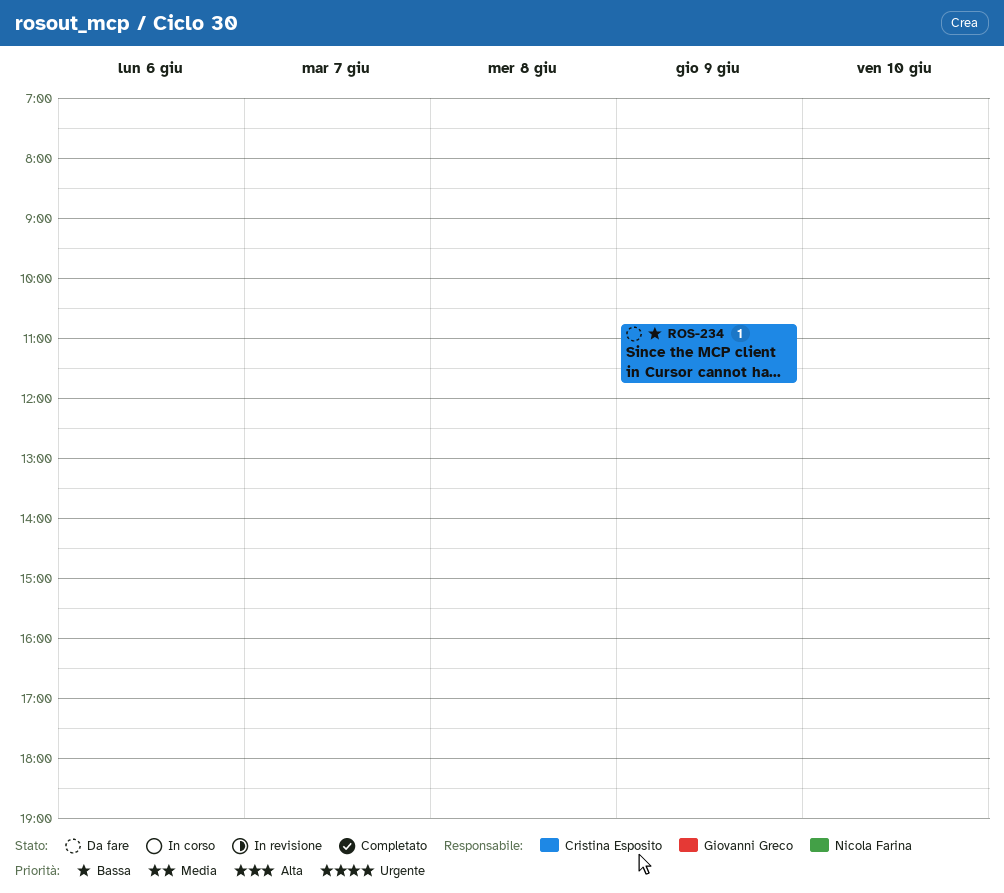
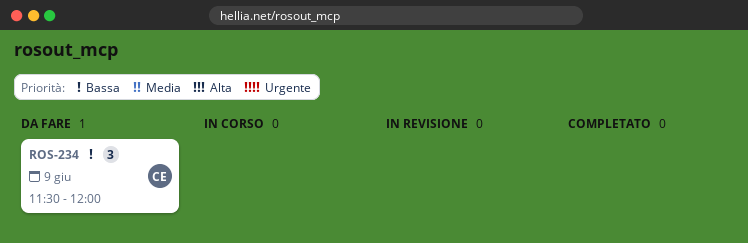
ROS-234, estimate: 1 -> 3
ROS-234, begins: 10:45 -> 11:30
ROS-234, ends: 11:45 -> 12:00

